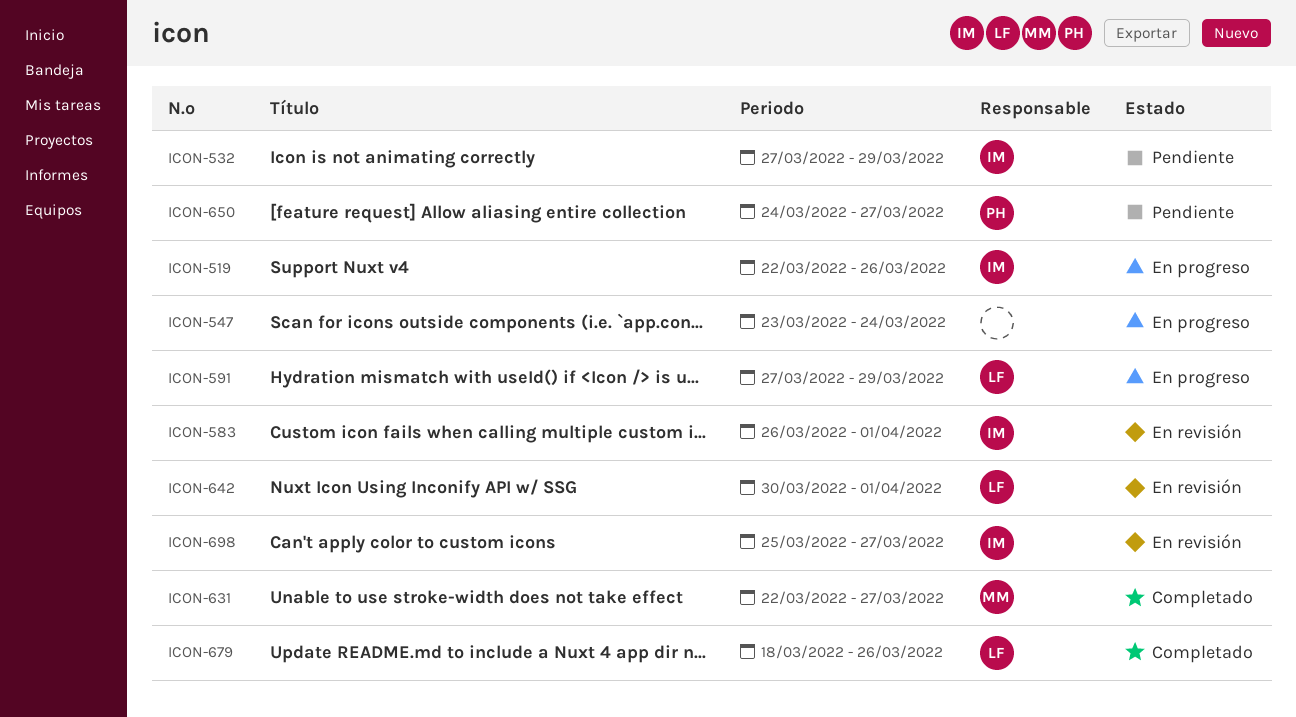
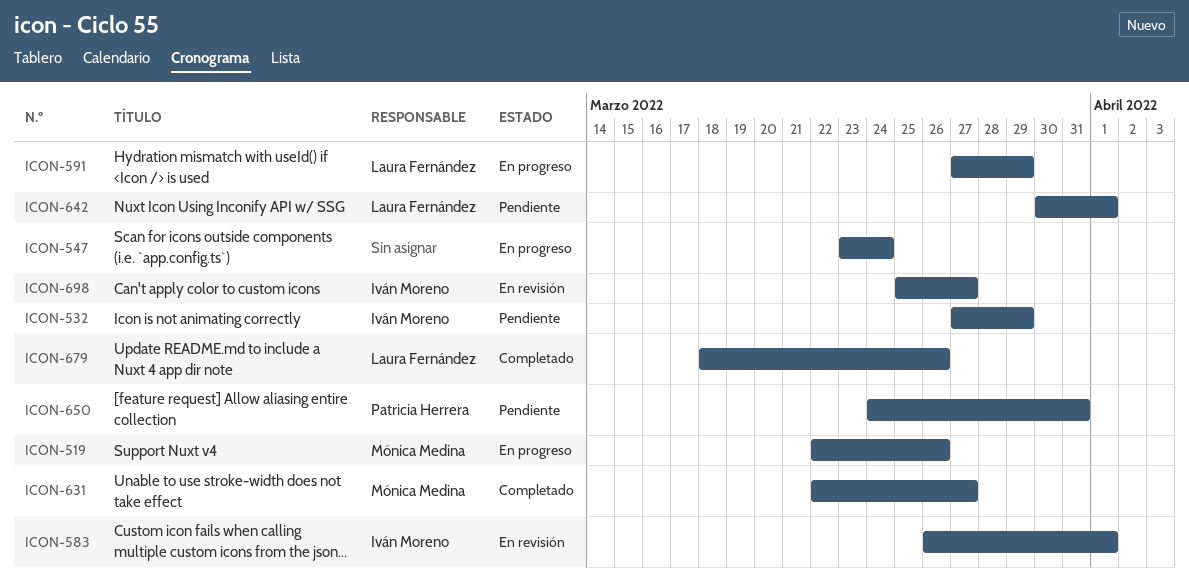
ICON-519, owner: Iván Moreno -> Mónica Medina
ICON-642, status: En revisión -> Pendiente
ICON-650, due: Mar 27 -> Mar 31

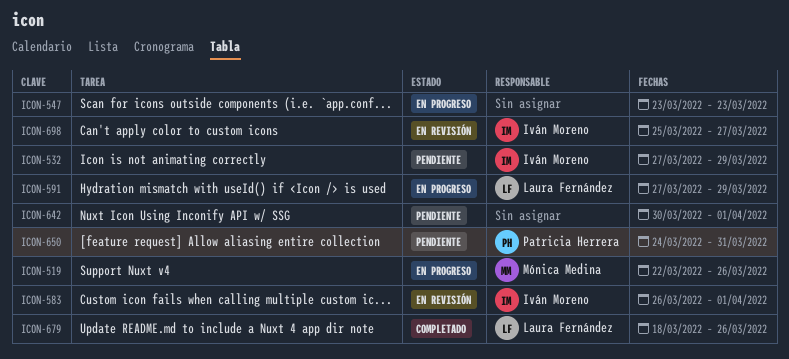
ICON-547, due: Mar 24 -> Mar 23
ICON-631: present -> none
ICON-642, owner: Laura Fernández -> none

